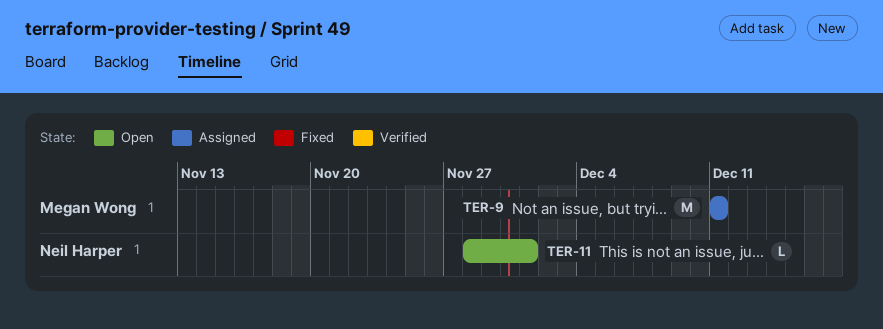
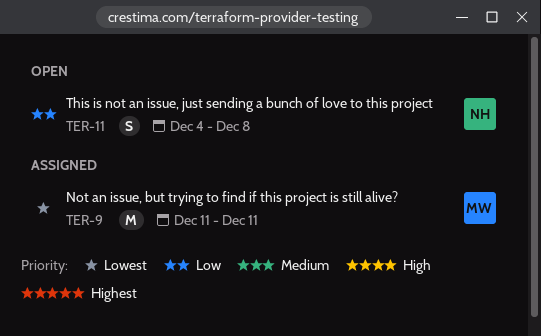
TER-11, estimate: L -> S
TER-11, start: Nov 28 -> Dec 4
TER-11, due: Dec 1 -> Dec 8

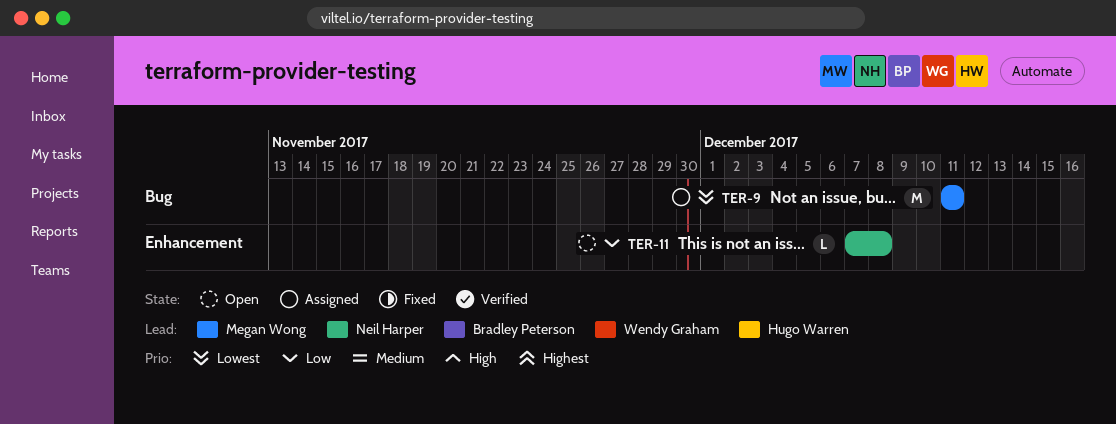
TER-11, estimate: S -> L
TER-11, start: Dec 4 -> Dec 7

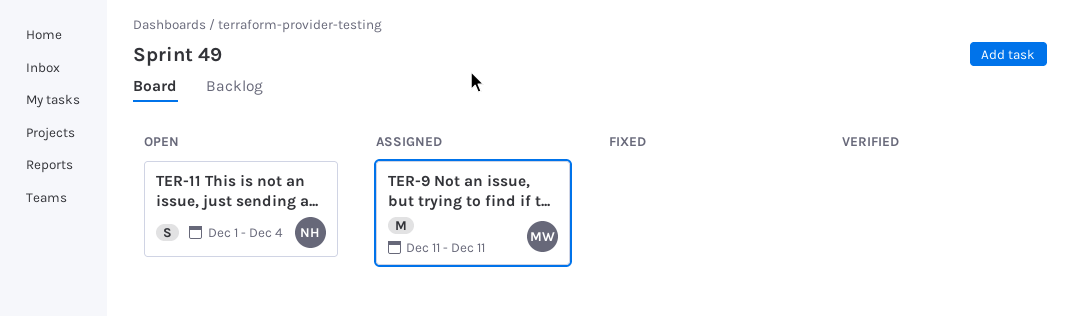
TER-11, estimate: L -> S
TER-11, start: Dec 7 -> Dec 1
TER-11, due: Dec 8 -> Dec 4

